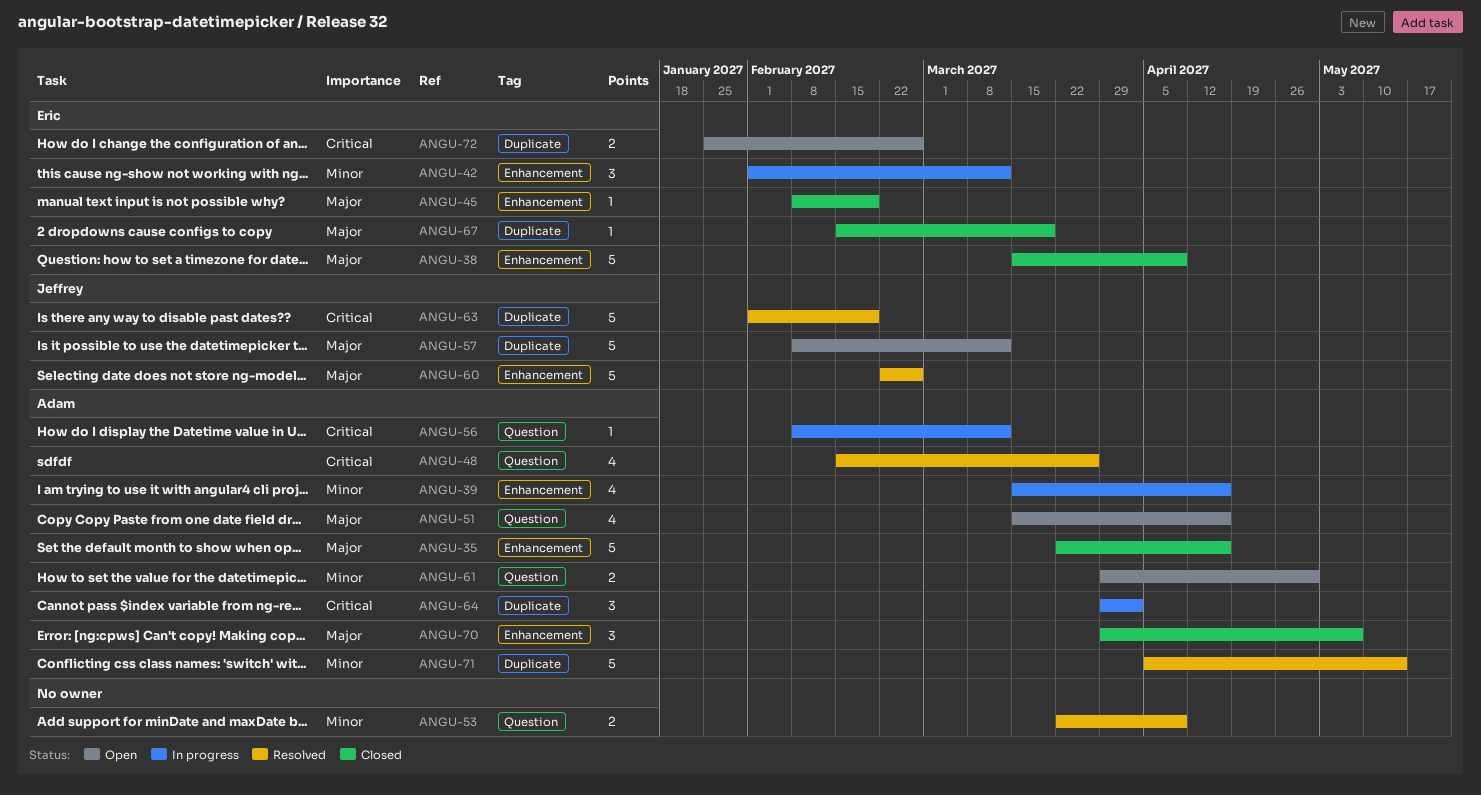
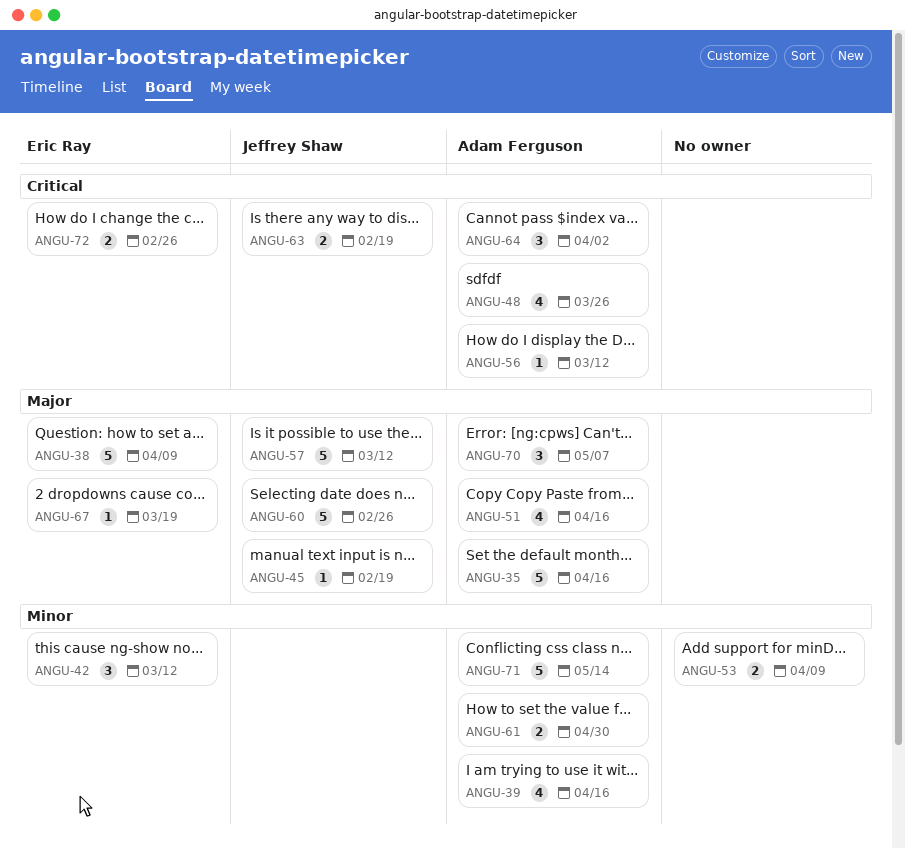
ANGU-45, owner: Eric Ray -> Jeffrey Shaw
ANGU-63, estimate: 5 -> 2

